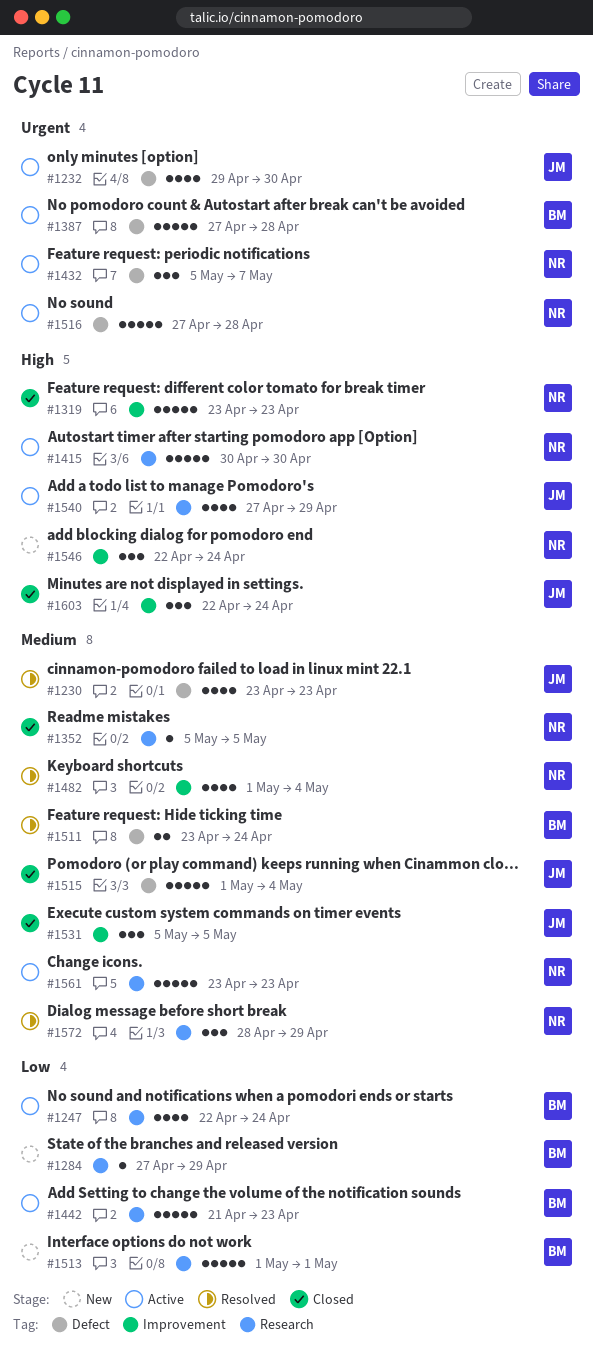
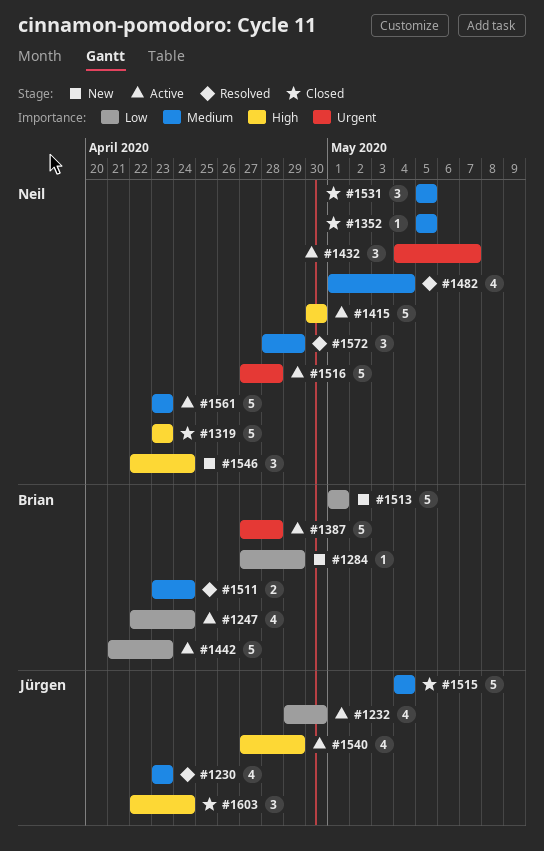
#1232, priority: Urgent -> Low
#1432, start: May 5 -> May 4
#1515, start: May 1 -> May 4
#1531, owner: Jürgen -> Neil

